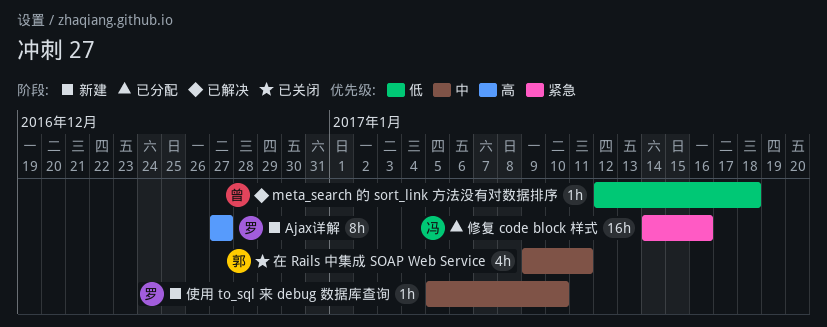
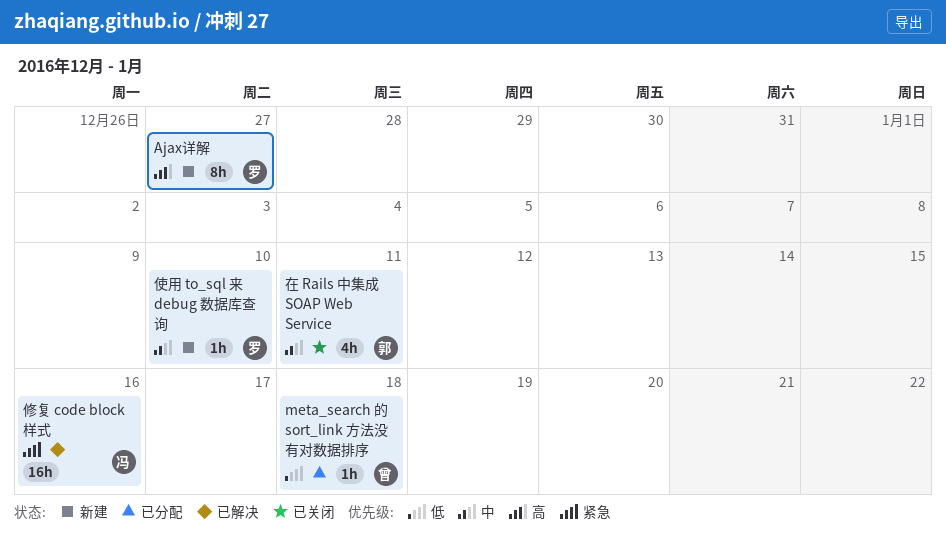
meta_search 的 sort_link 方法没有对数据排序, status: 已解决 -> 已分配
修复 code block 样式, status: 已分配 -> 已解决

